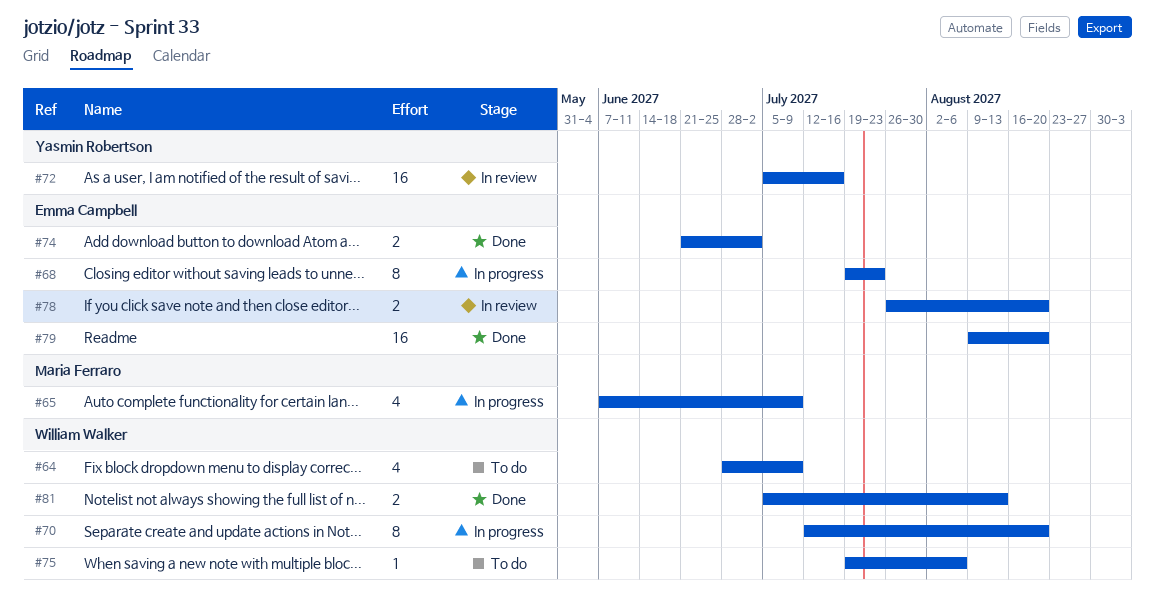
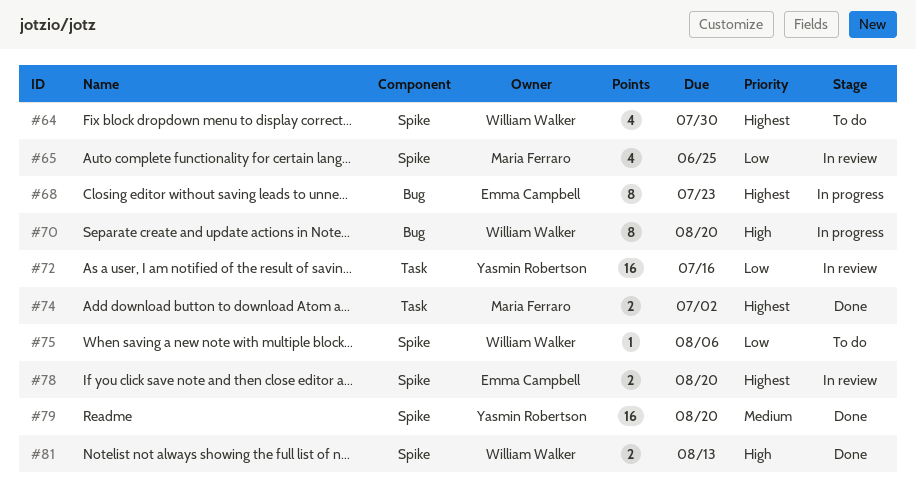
#64, due: Jul 9 -> Jul 30
#65, status: In progress -> In review
#65, due: Jul 9 -> Jun 25
#74, owner: Emma Campbell -> Maria Ferraro
#79, owner: Emma Campbell -> Yasmin Robertson

